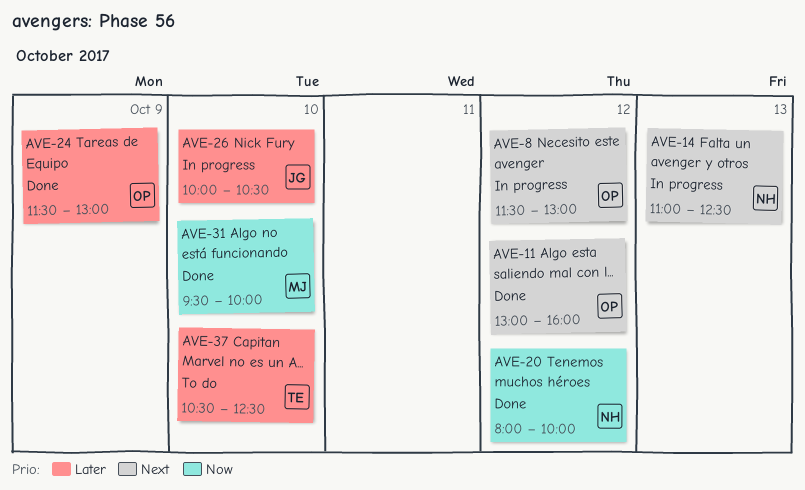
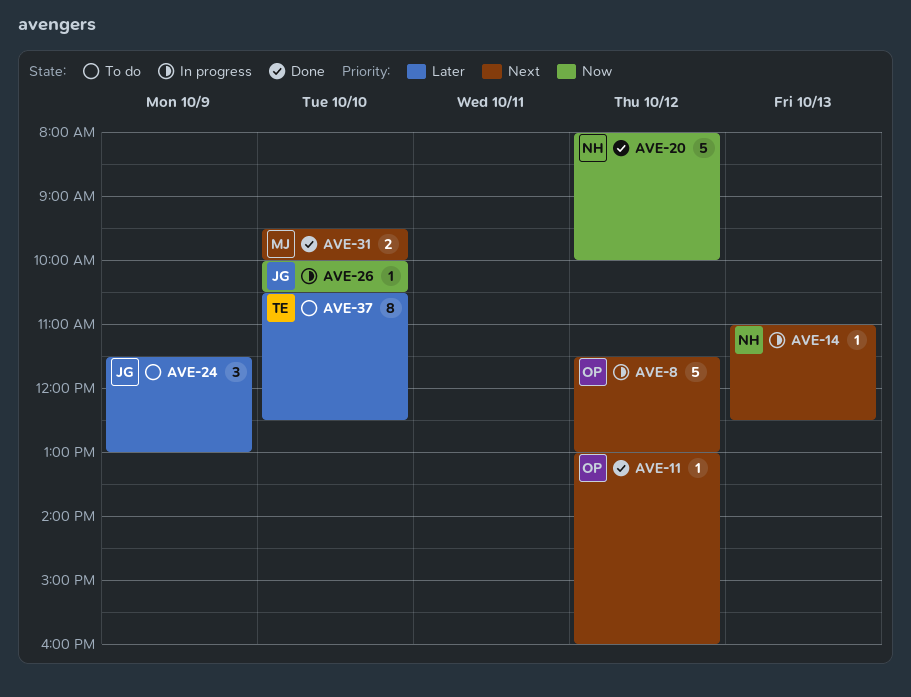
AVE-24, status: Done -> To do
AVE-24, owner: OP -> JG
AVE-26, priority: Later -> Now
AVE-31, priority: Now -> Next

